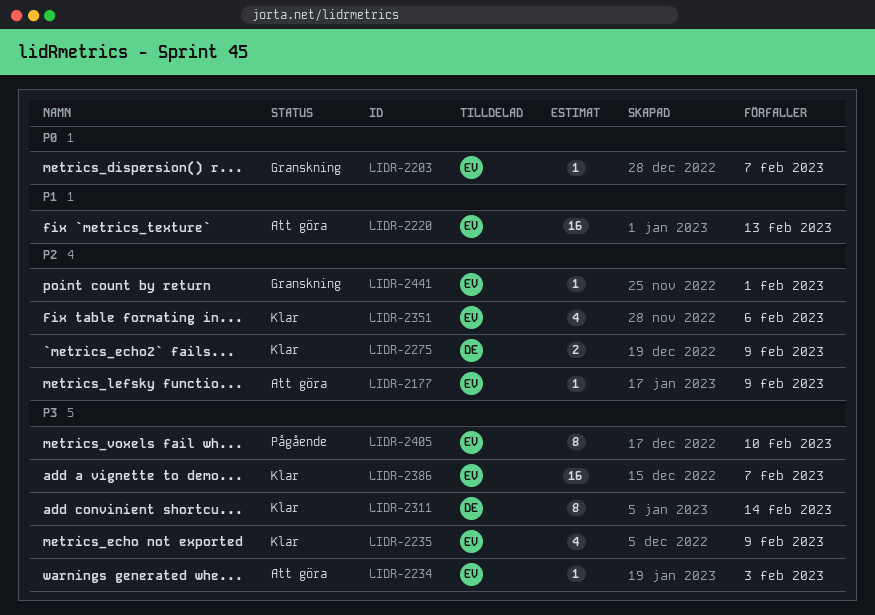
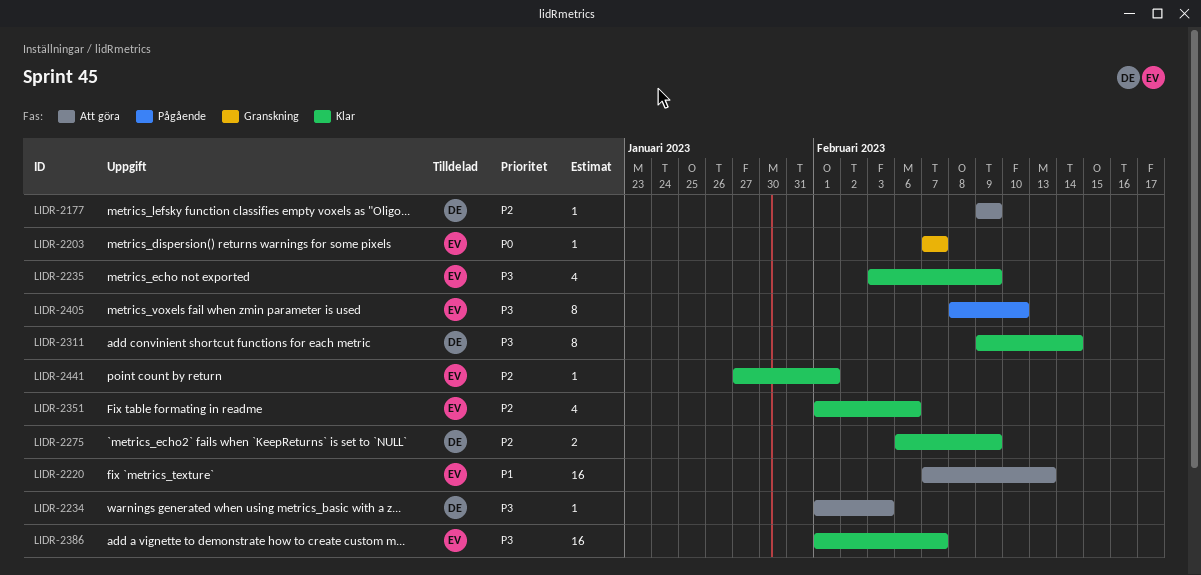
LIDR-2177, owner: EV -> DE
LIDR-2234, owner: EV -> DE
LIDR-2441, status: Granskning -> Klar

